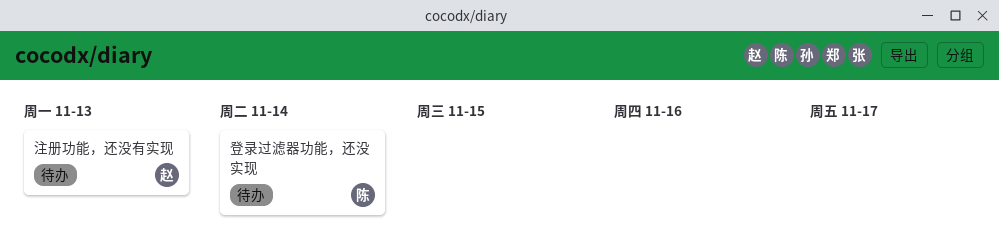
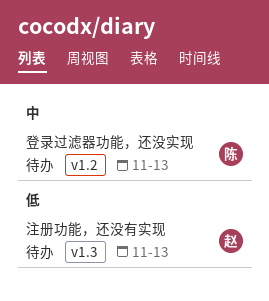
登录过滤器功能，还没实现, due: Nov 14 -> Nov 13

